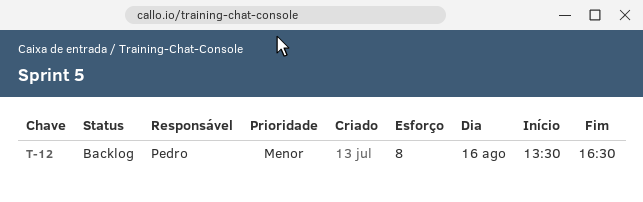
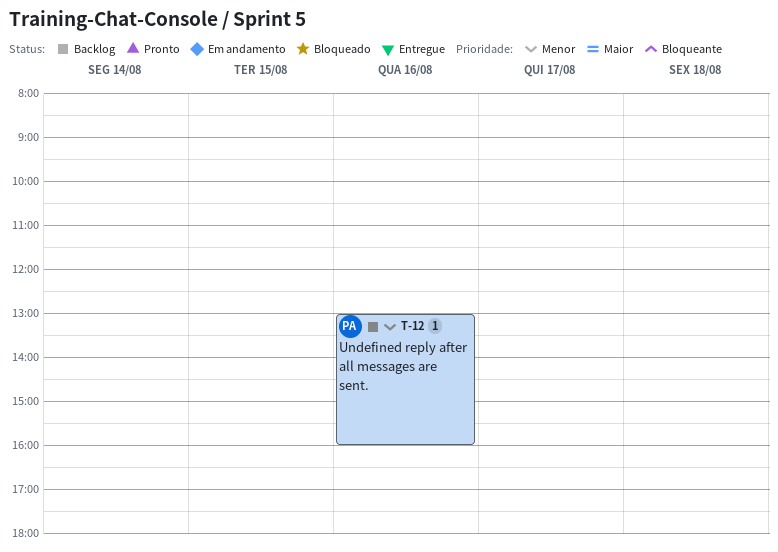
T-12, estimate: 8 -> 1
T-12, begins: 13:30 -> 13:00
T-12, ends: 16:30 -> 16:00

